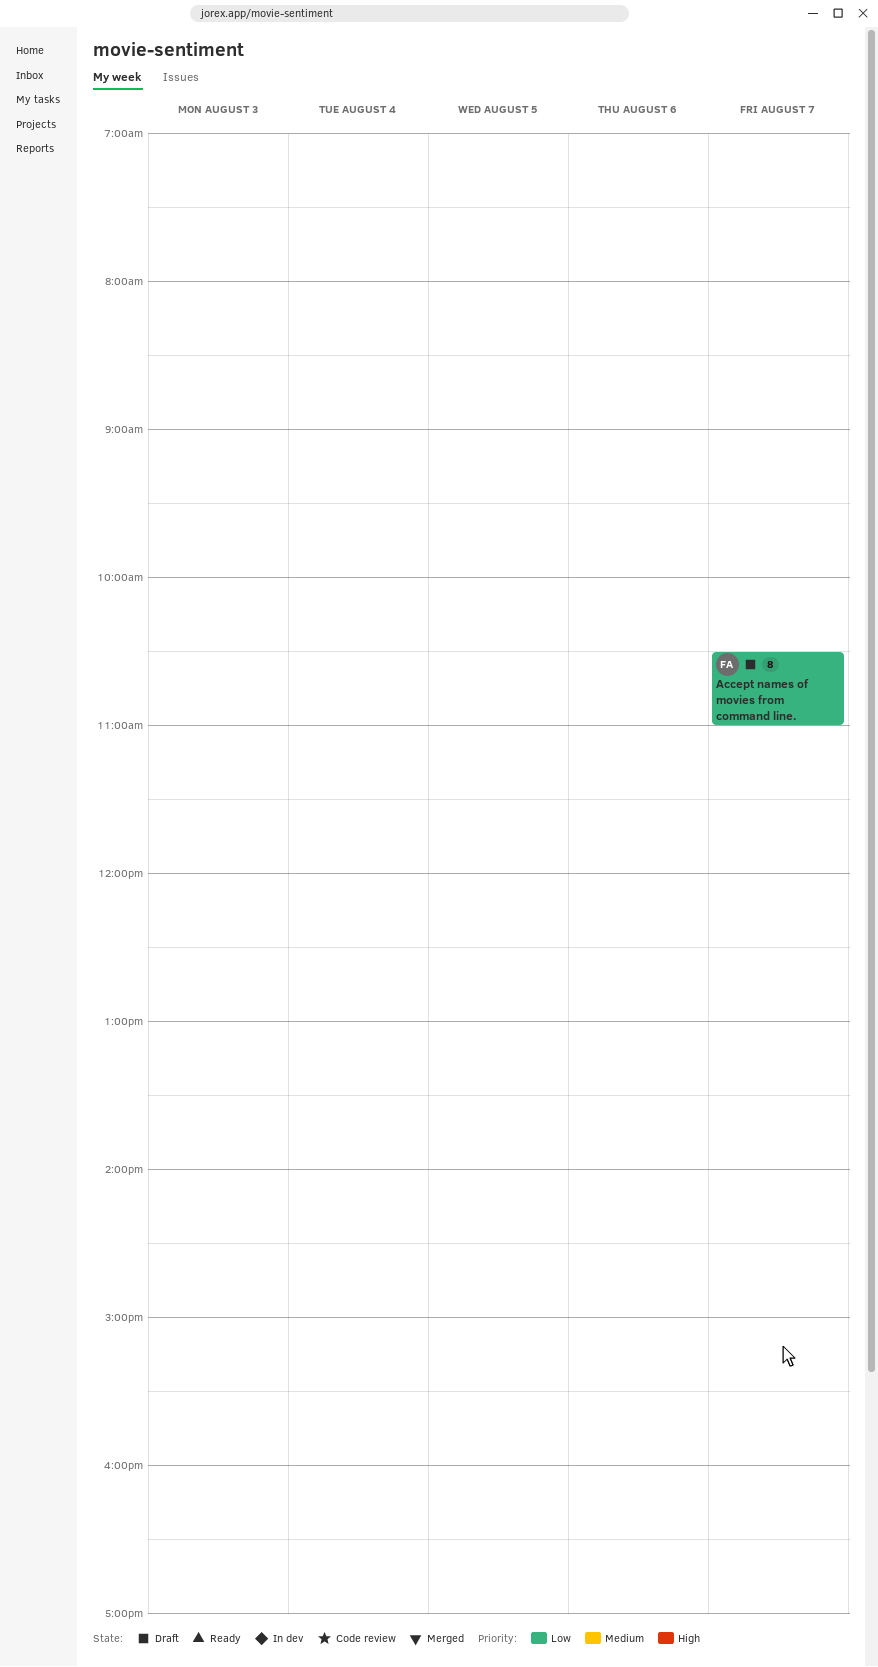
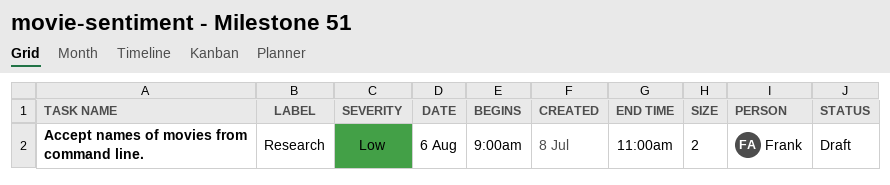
Accept names of movies from command line., estimate: 8 -> 2
Accept names of movies from command line., day: Aug 7 -> Aug 6
Accept names of movies from command line., begins: 10:30 -> 09:00

